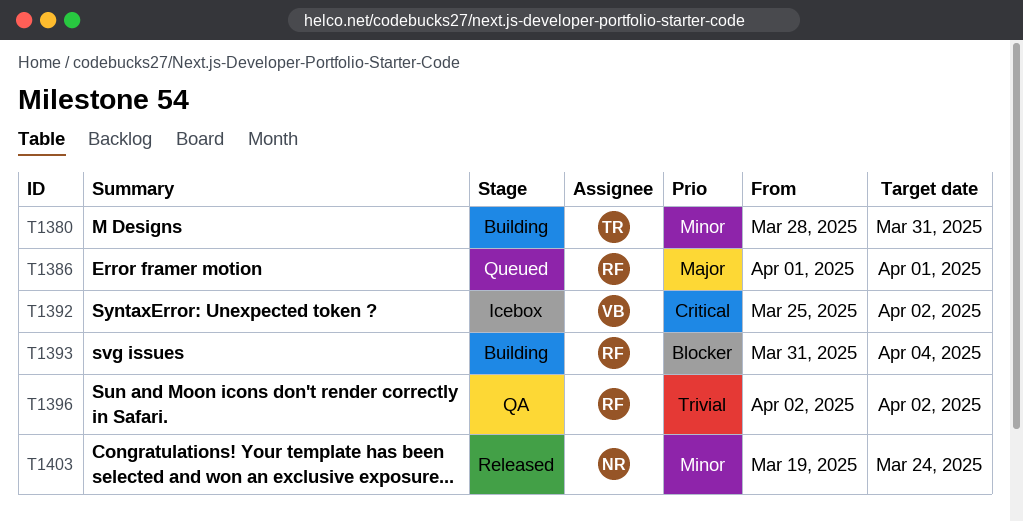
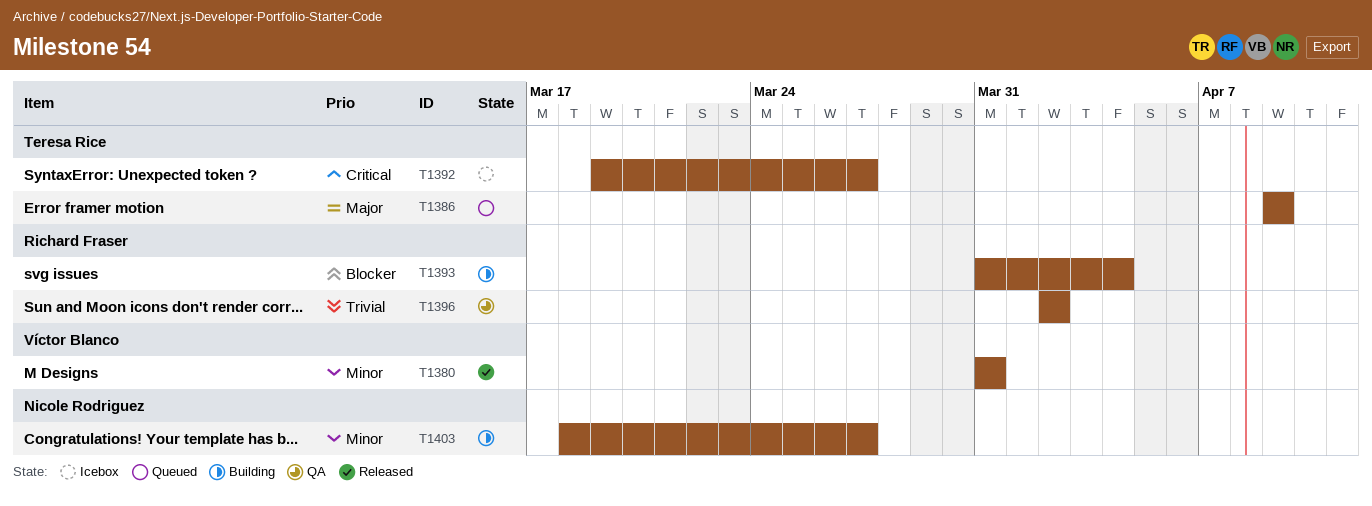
T1380, status: Building -> Released
T1380, owner: Teresa Rice -> Víctor Blanco
T1380, start: Mar 28 -> Mar 31
T1386, owner: Richard Fraser -> Teresa Rice
T1386, start: Apr 1 -> Apr 9
T1386, due: Apr 1 -> Apr 9
T1392, owner: Víctor Blanco -> Teresa Rice
T1392, start: Mar 25 -> Mar 19
T1392, due: Apr 2 -> Mar 27
T1403, status: Released -> Building
T1403, start: Mar 19 -> Mar 18
T1403, due: Mar 24 -> Mar 27

